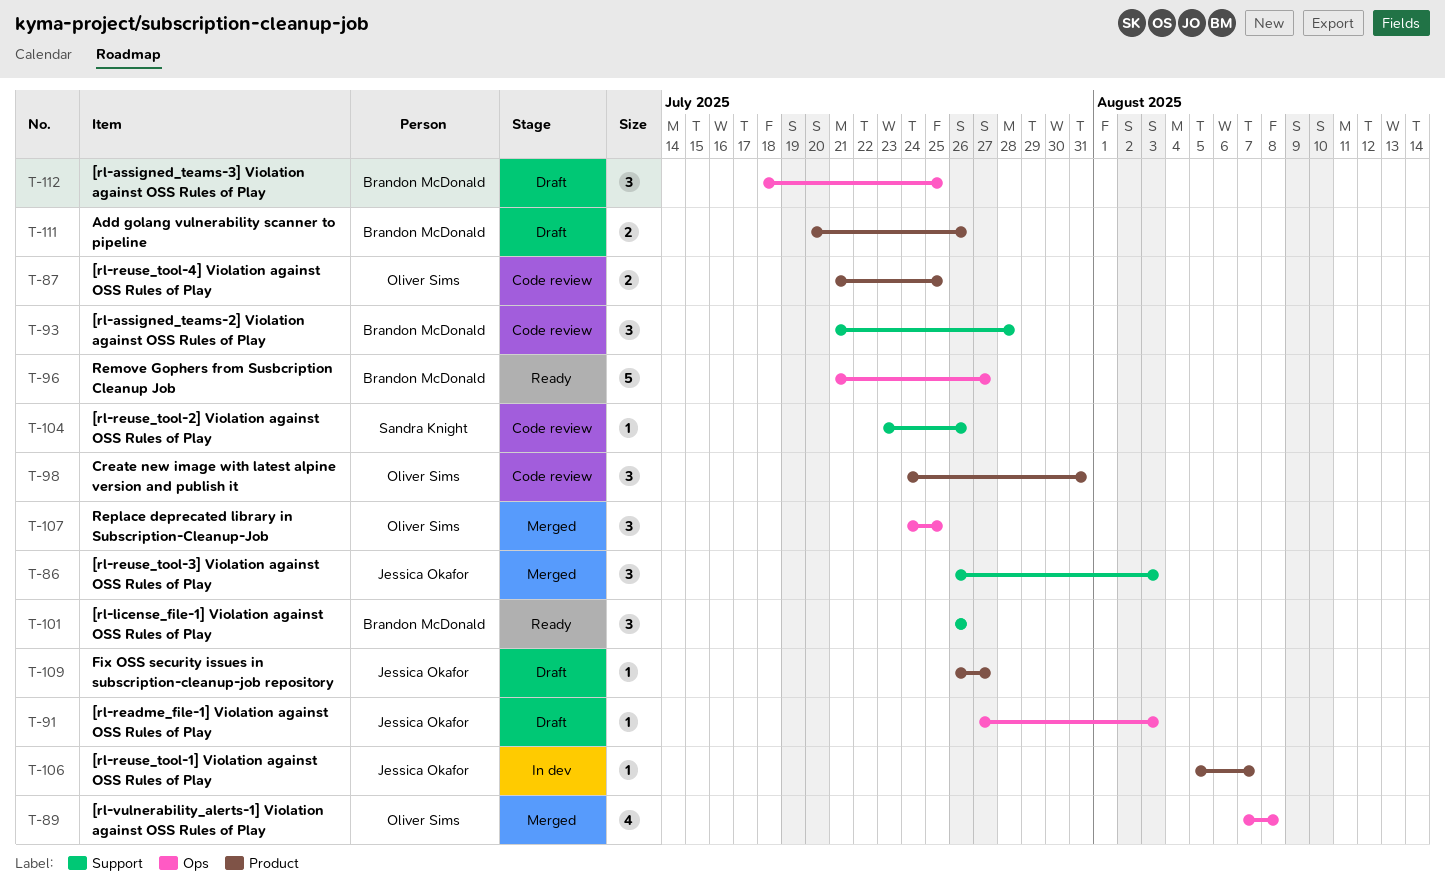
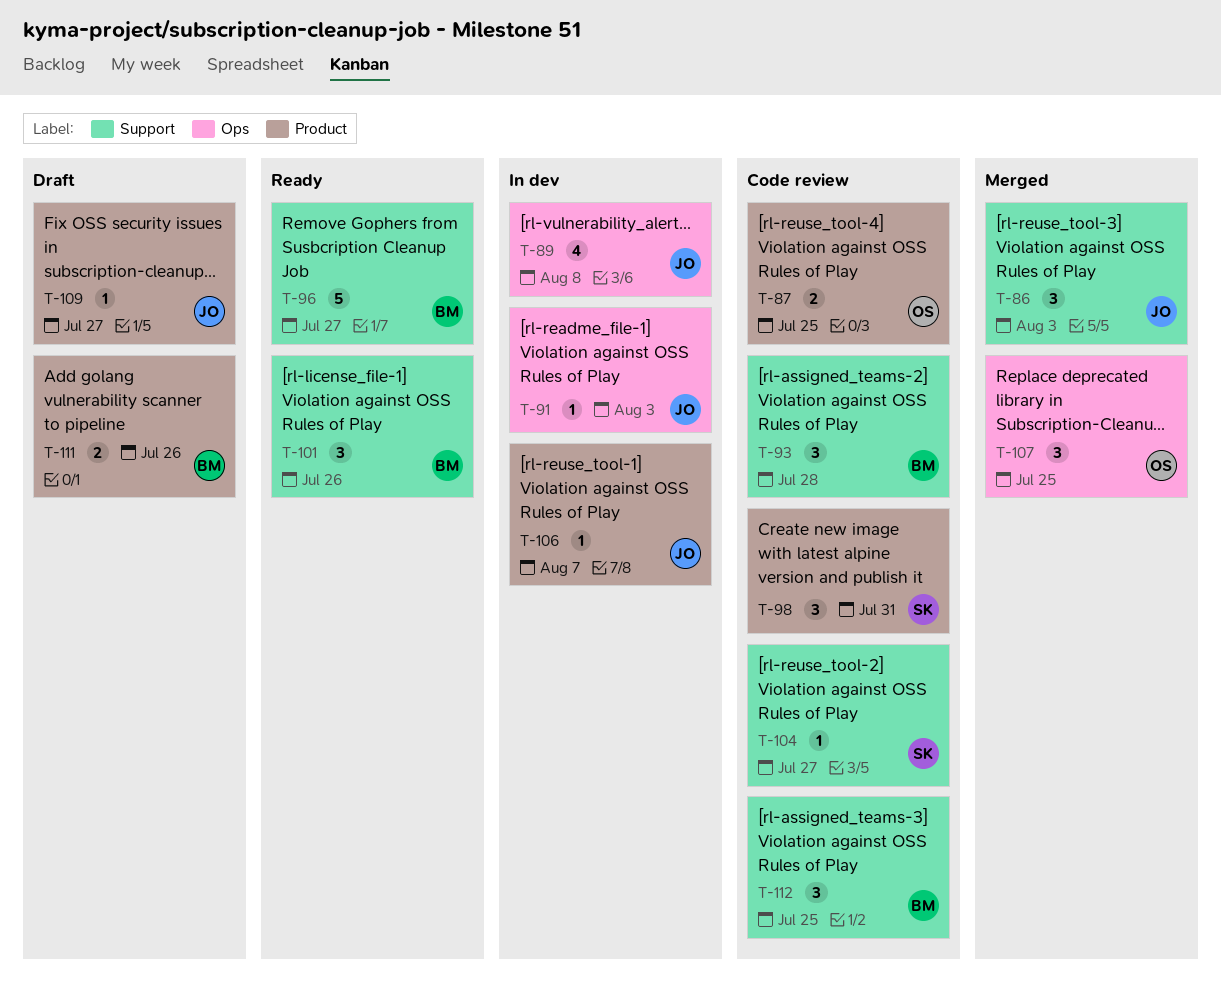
T-89, status: Merged -> In dev
T-89, owner: Oliver Sims -> Jessica Okafor
T-91, status: Draft -> In dev
T-96, label: Ops -> Support
T-98, owner: Oliver Sims -> Sandra Knight
T-104, due: Jul 26 -> Jul 27
T-112, status: Draft -> Code review
T-112, label: Ops -> Support

